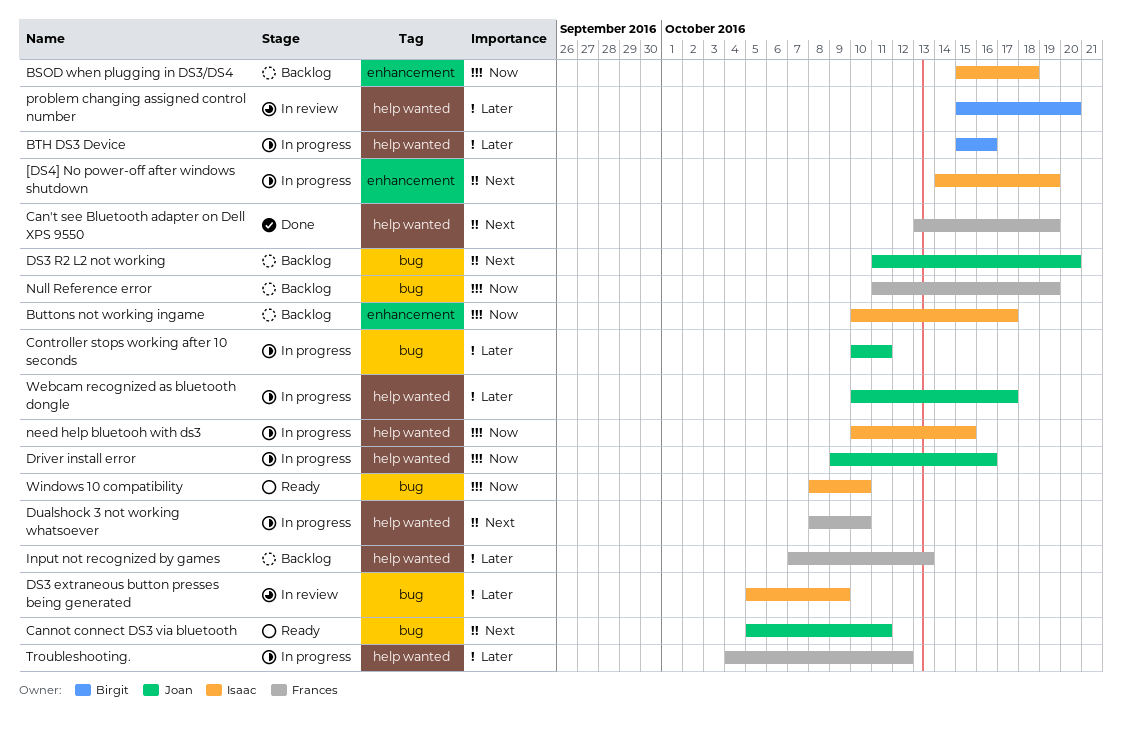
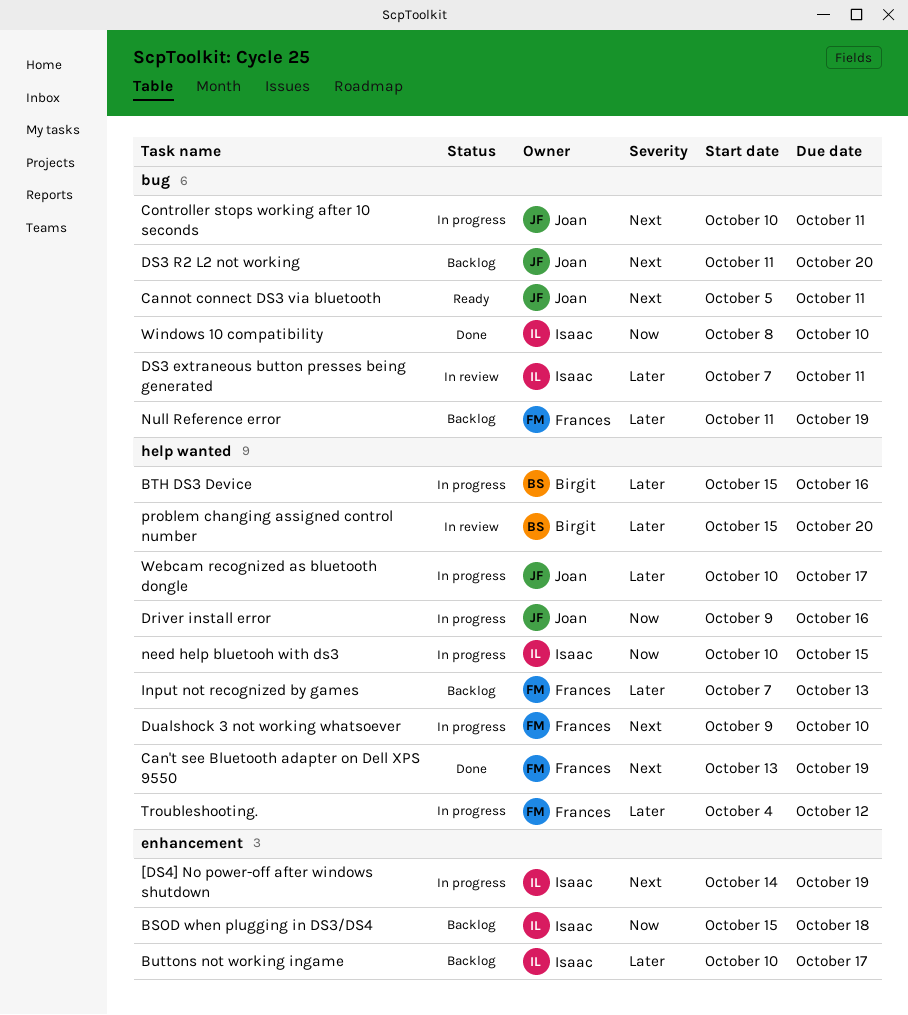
Buttons not working ingame, priority: Now -> Later
Controller stops working after 10 seconds, priority: Later -> Next
DS3 extraneous button presses being generated, start: Oct 5 -> Oct 7
DS3 extraneous button presses being generated, due: Oct 9 -> Oct 11
Dualshock 3 not working whatsoever, start: Oct 8 -> Oct 9
Null Reference error, priority: Now -> Later
Windows 10 compatibility, status: Ready -> Done

